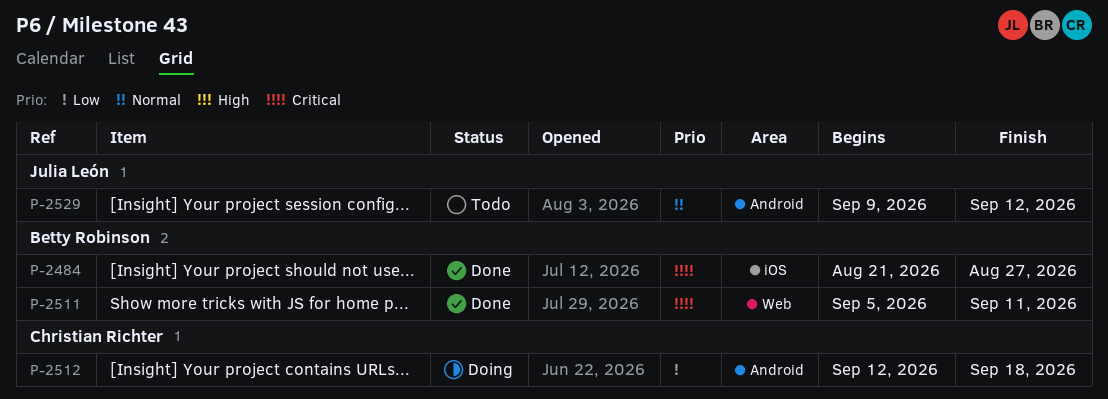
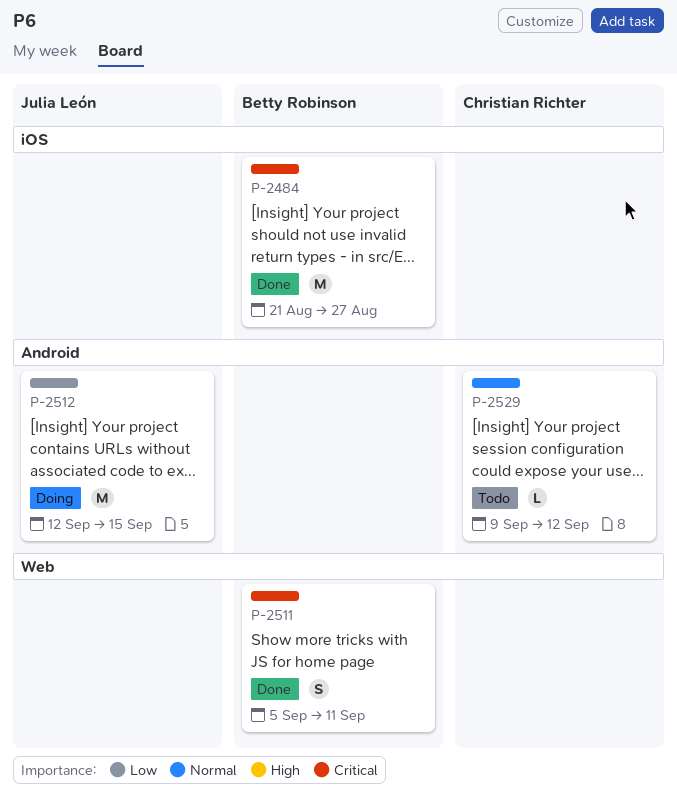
P-2512, owner: Christian Richter -> Julia León
P-2512, due: Sep 18 -> Sep 15
P-2529, owner: Julia León -> Christian Richter

